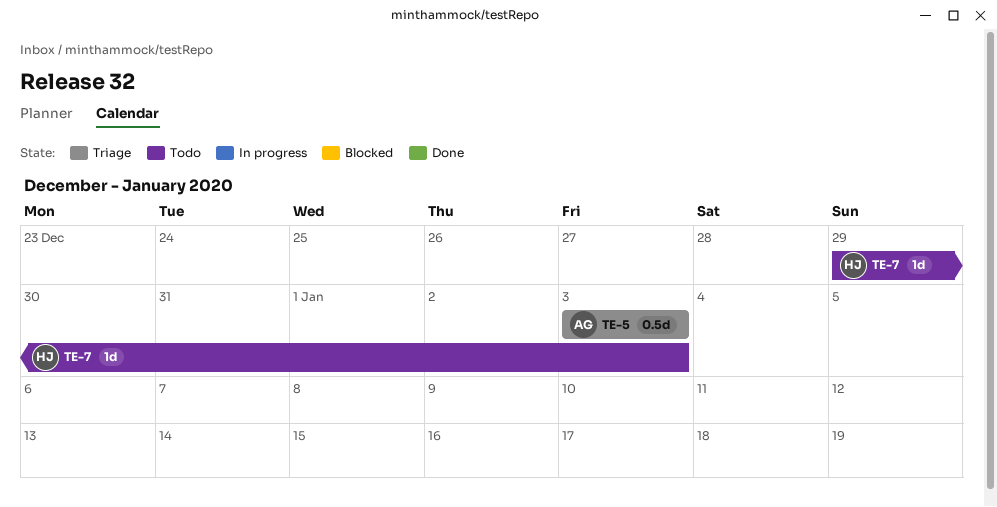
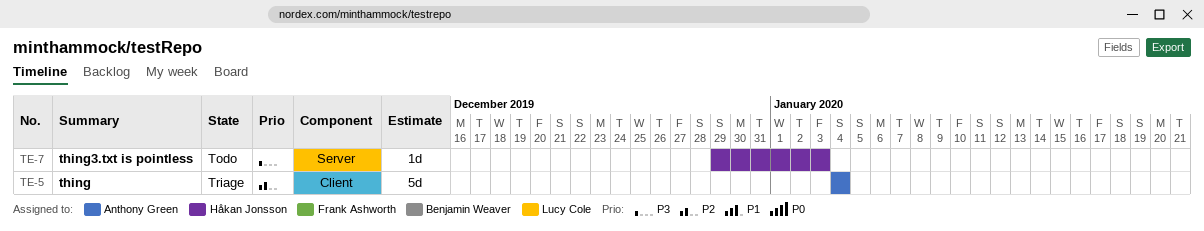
TE-5, estimate: 0.5d -> 5d
TE-5, start: Jan 3 -> Jan 4
TE-5, due: Jan 3 -> Jan 4

